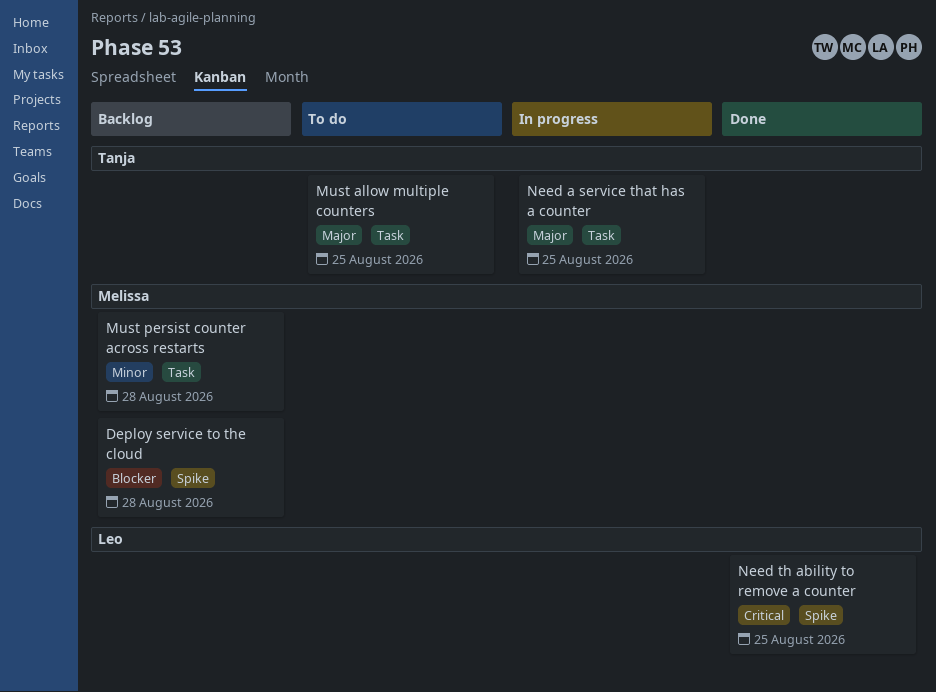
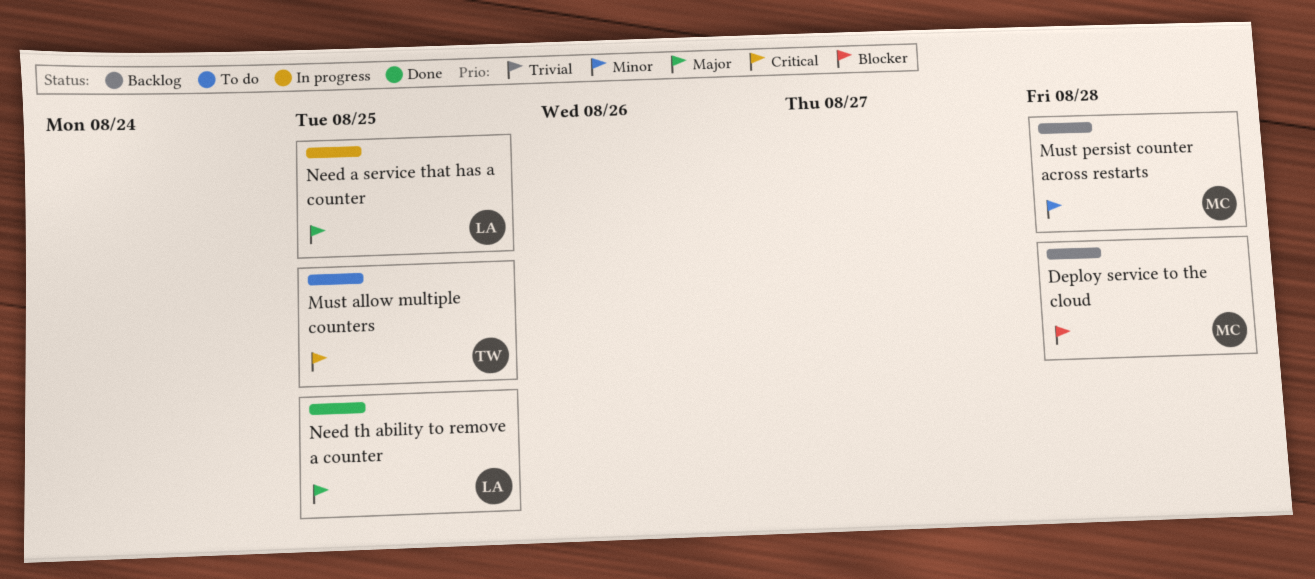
Must allow multiple counters, priority: Major -> Critical
Need a service that has a counter, owner: Tanja -> Leo
Need th ability to remove a counter, priority: Critical -> Major

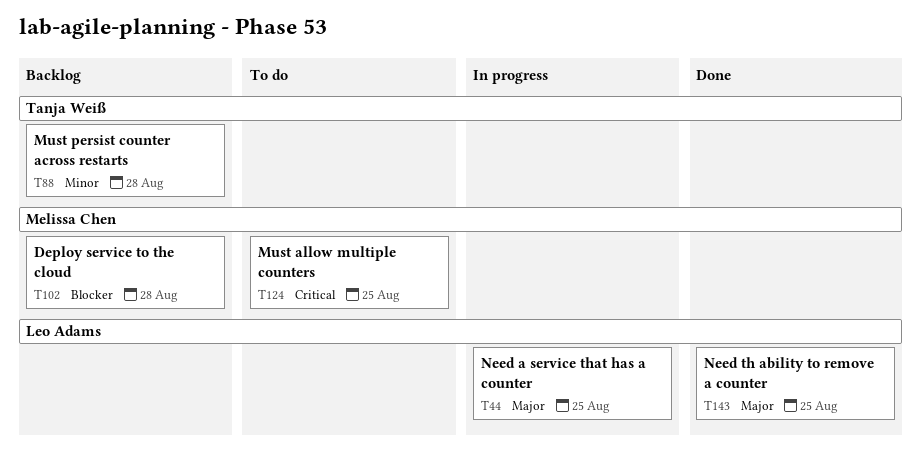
Must allow multiple counters, owner: Tanja Weiß -> Melissa Chen
Must persist counter across restarts, owner: Melissa Chen -> Tanja Weiß

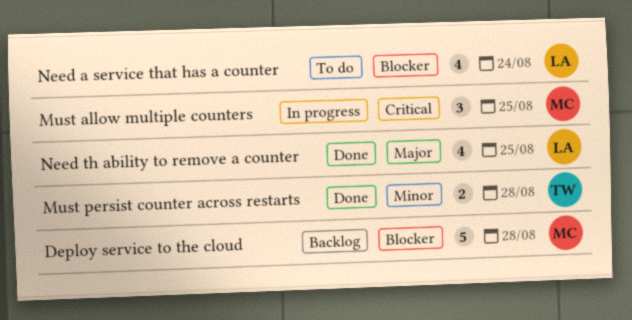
Must allow multiple counters, status: To do -> In progress
Must persist counter across restarts, status: Backlog -> Done
Need a service that has a counter, status: In progress -> To do
Need a service that has a counter, priority: Major -> Blocker
Need a service that has a counter, due: Aug 25 -> Aug 24

